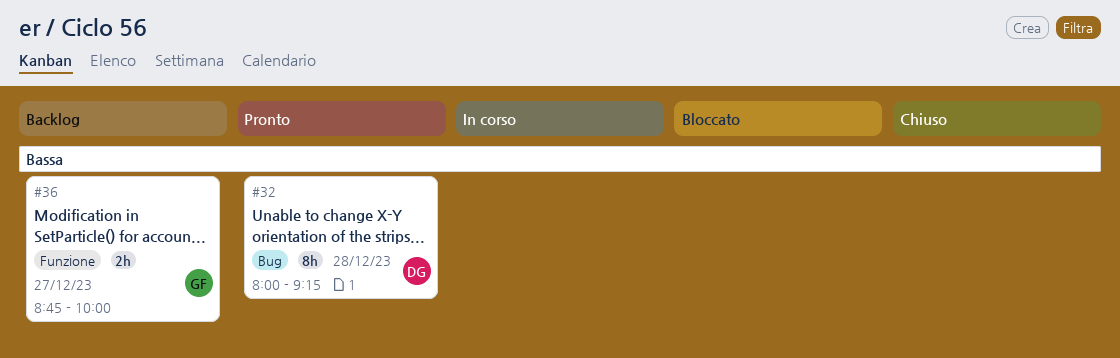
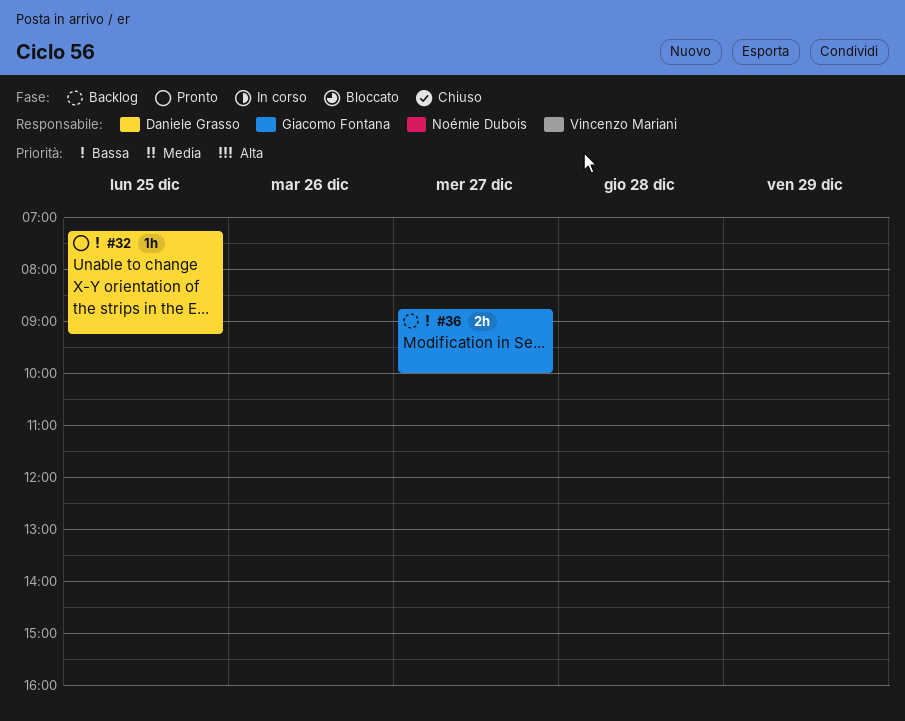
#32, estimate: 8h -> 1h
#32, day: Dec 28 -> Dec 25
#32, begins: 08:00 -> 07:15

